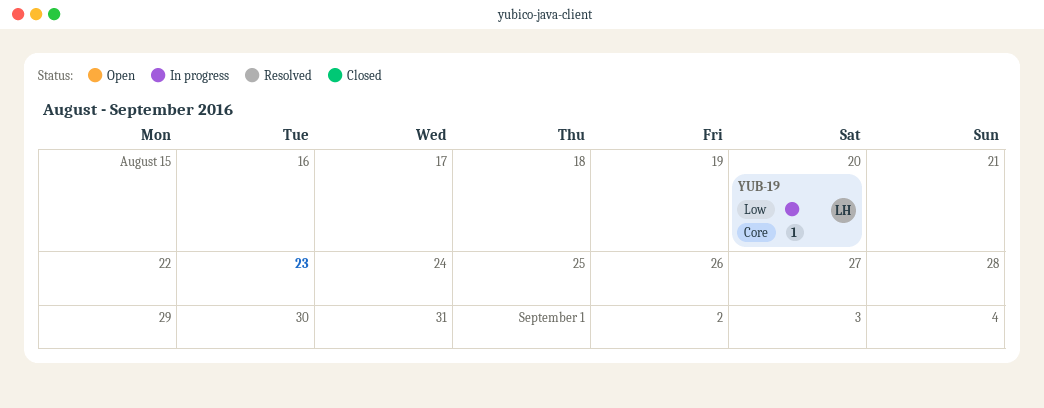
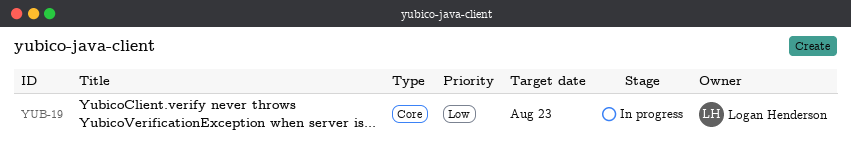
YUB-19, due: Aug 20 -> Aug 23

